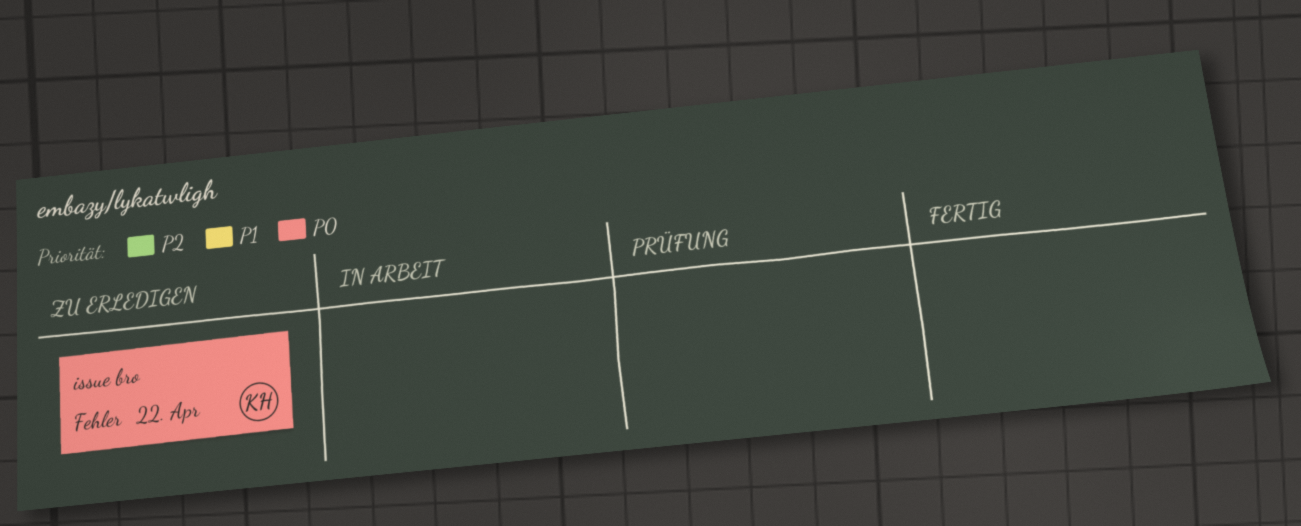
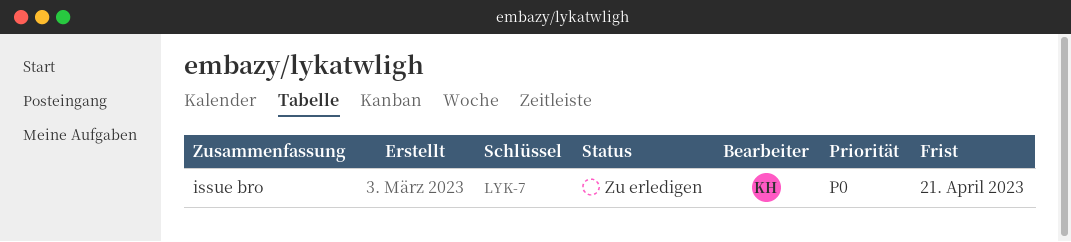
issue bro, due: Apr 22 -> Apr 21

